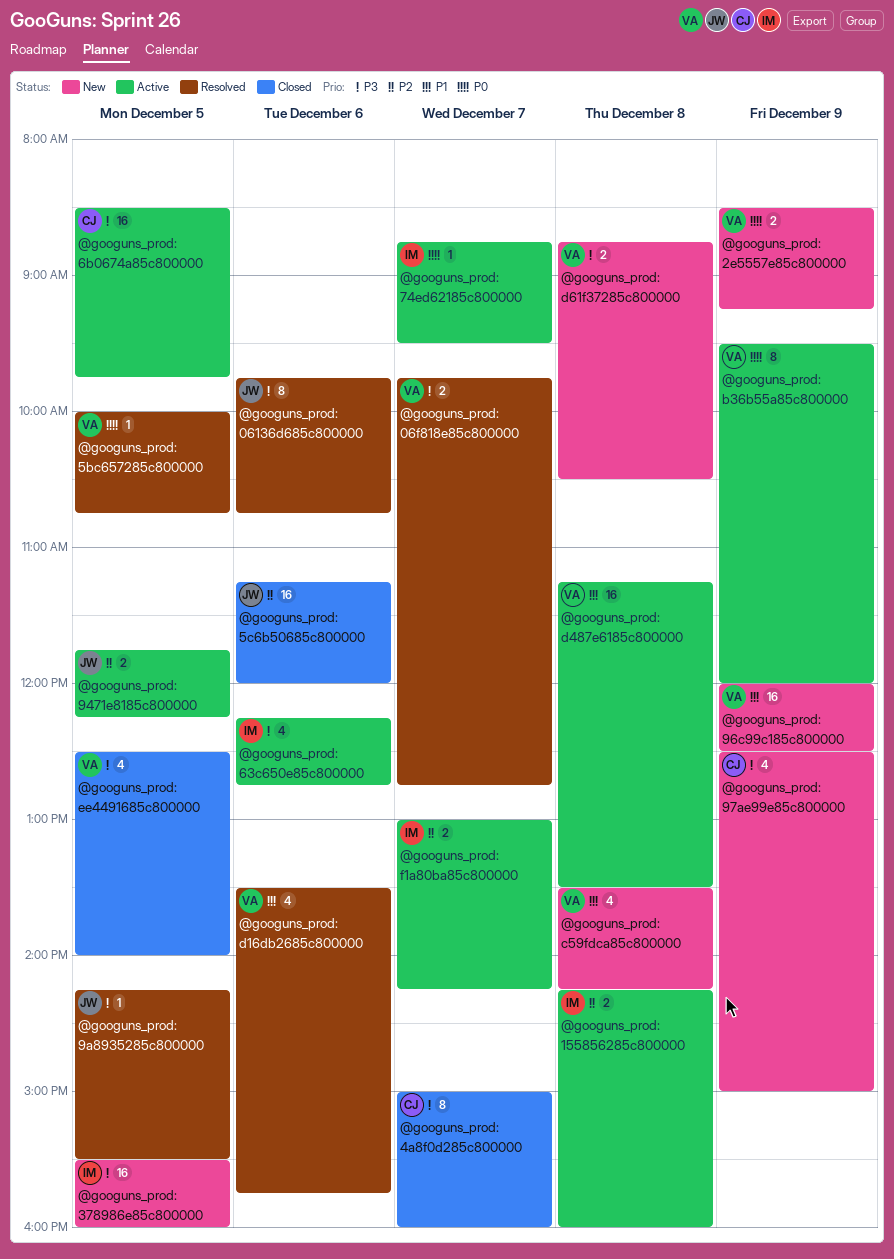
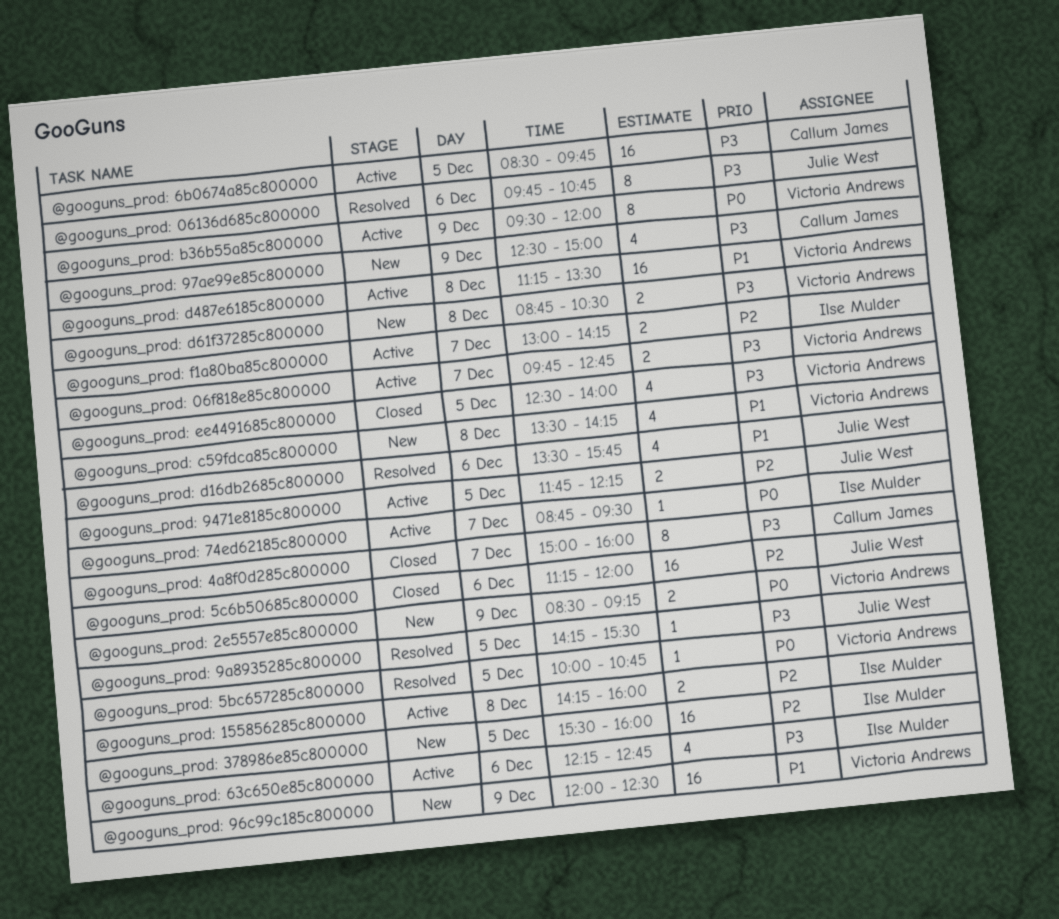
@googuns_prod: 06f818e85c800000, status: Resolved -> Active
@googuns_prod: 378986e85c800000, priority: P3 -> P2
@googuns_prod: d16db2685c800000, owner: Victoria Andrews -> Julie West

